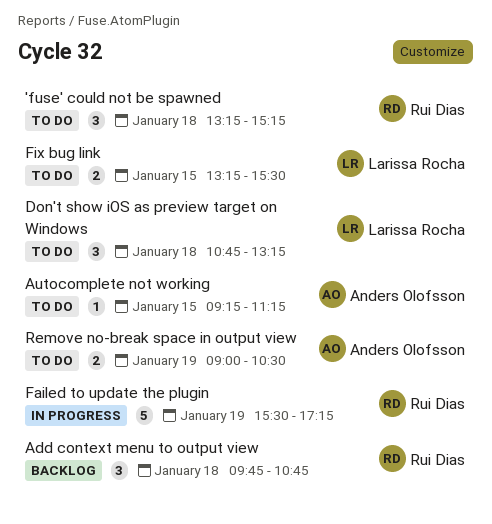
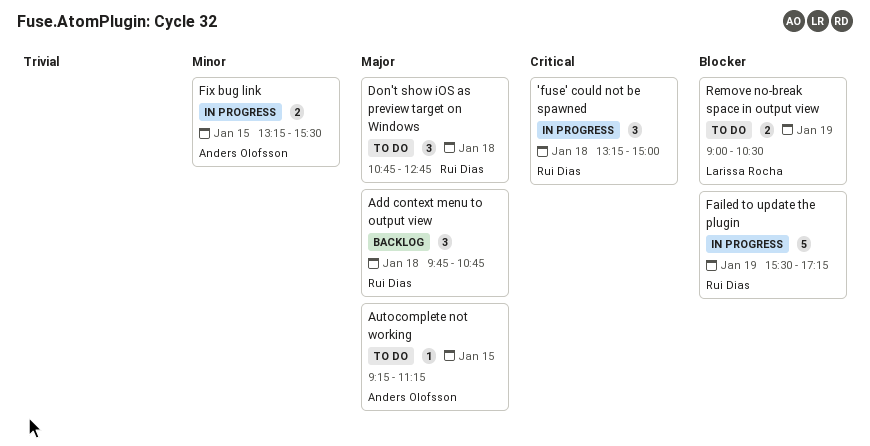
'fuse' could not be spawned, status: To do -> In progress
'fuse' could not be spawned, ends: 15:15 -> 15:00
Don't show iOS as preview target on Windows, owner: Larissa Rocha -> Rui Dias
Don't show iOS as preview target on Windows, ends: 13:15 -> 12:45
Fix bug link, status: To do -> In progress
Fix bug link, owner: Larissa Rocha -> Anders Olofsson
Remove no-break space in output view, owner: Anders Olofsson -> Larissa Rocha

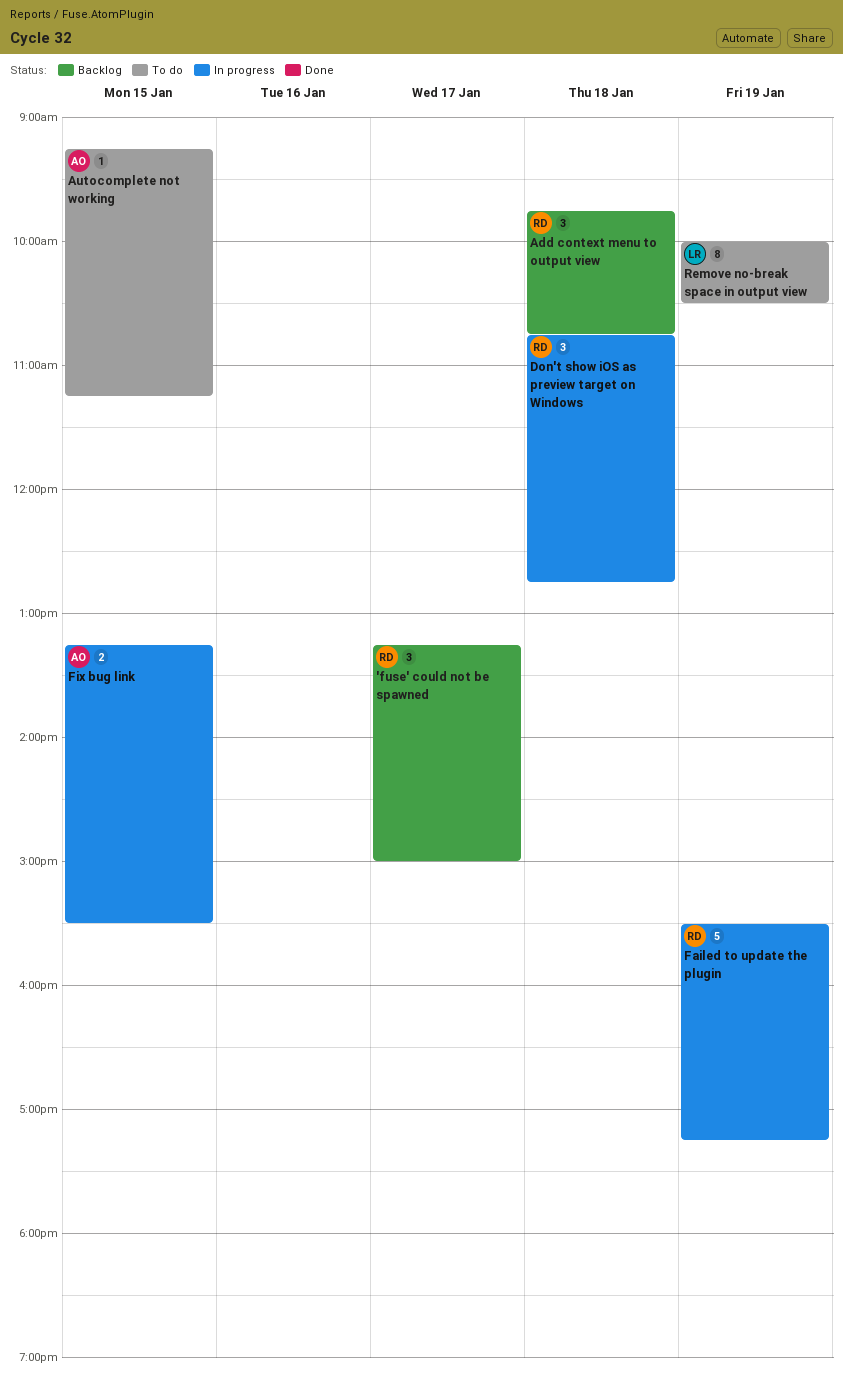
'fuse' could not be spawned, status: In progress -> Backlog
'fuse' could not be spawned, day: Jan 18 -> Jan 17
Don't show iOS as preview target on Windows, status: To do -> In progress
Remove no-break space in output view, estimate: 2 -> 8
Remove no-break space in output view, begins: 09:00 -> 10:00

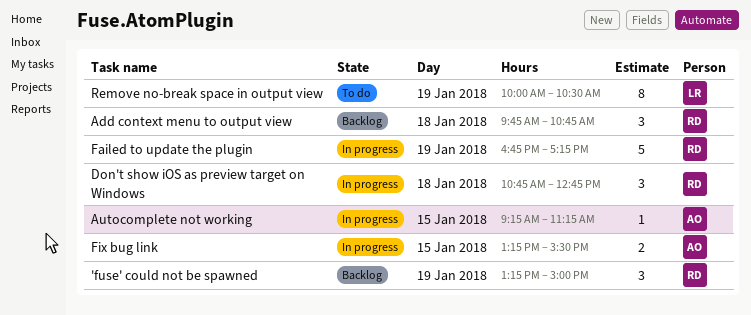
'fuse' could not be spawned, day: Jan 17 -> Jan 19
Autocomplete not working, status: To do -> In progress
Failed to update the plugin, begins: 15:30 -> 16:45

